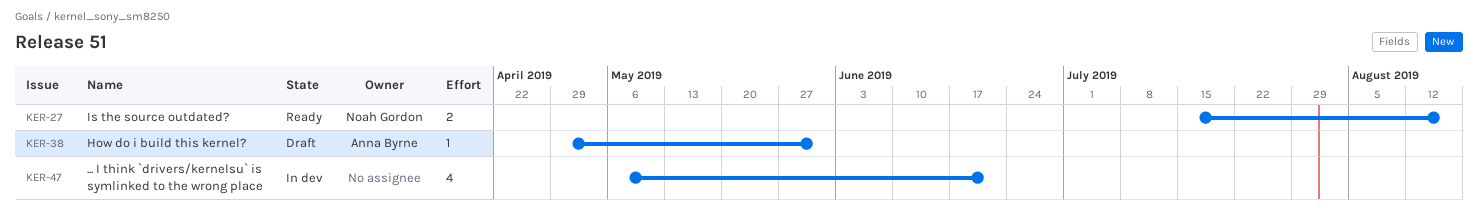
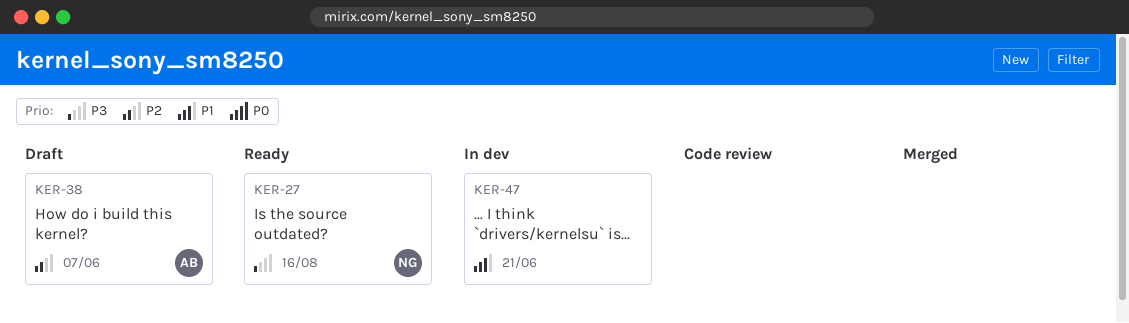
KER-38, due: May 31 -> Jun 7

